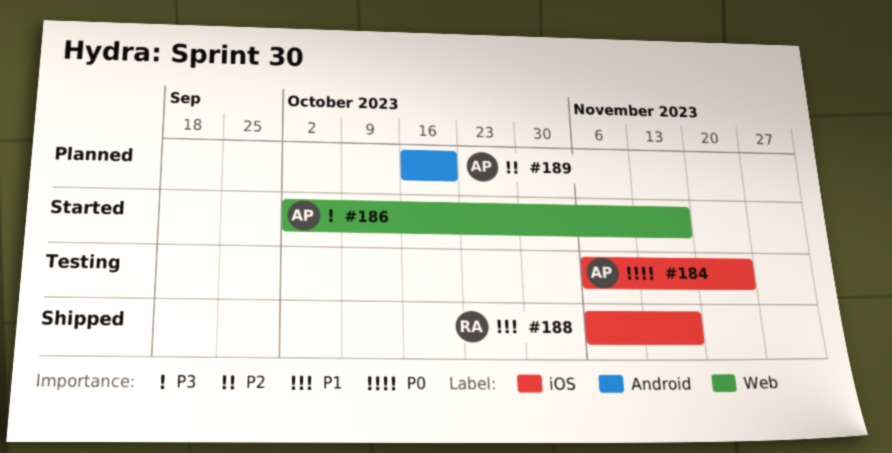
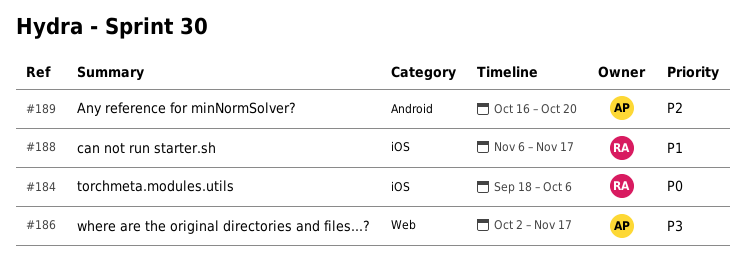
#184, owner: AP -> RA
#184, start: Nov 6 -> Sep 18
#184, due: Nov 24 -> Oct 6

